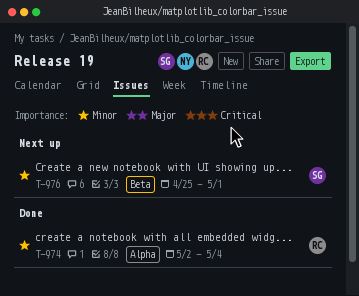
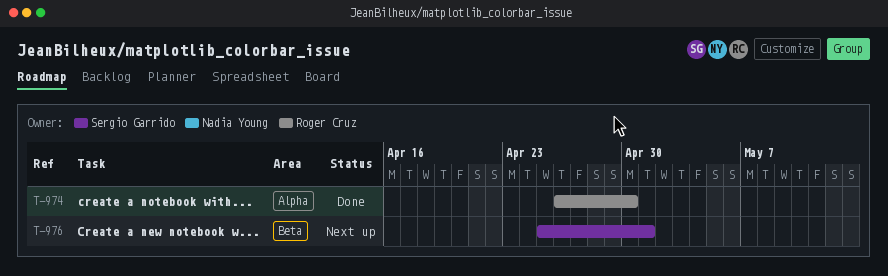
T-974, start: May 2 -> Apr 26
T-974, due: May 4 -> Apr 30

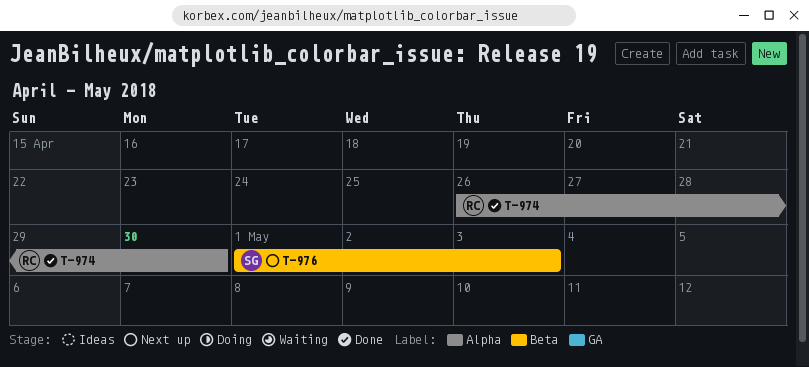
T-976, start: Apr 25 -> May 1
T-976, due: May 1 -> May 3

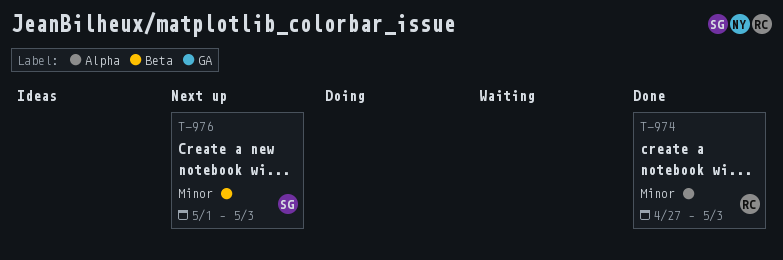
T-974, start: Apr 26 -> Apr 27
T-974, due: Apr 30 -> May 3

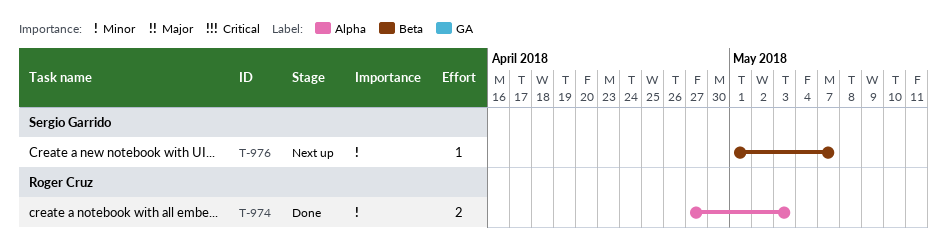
T-976, due: May 3 -> May 7

